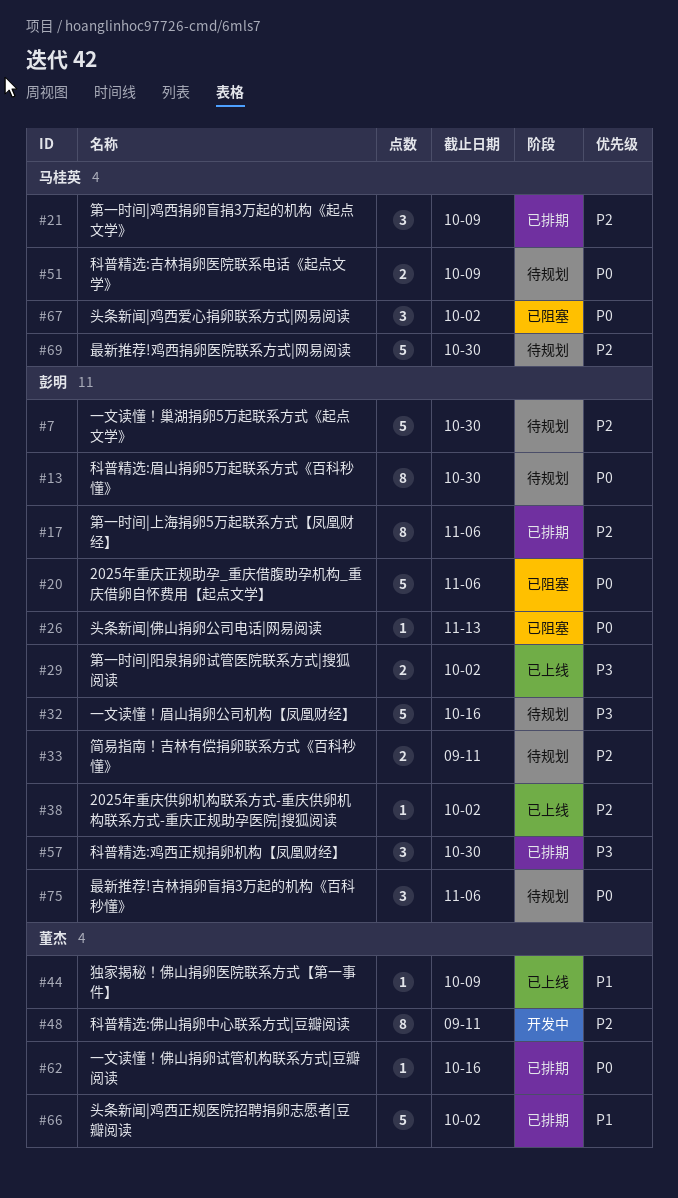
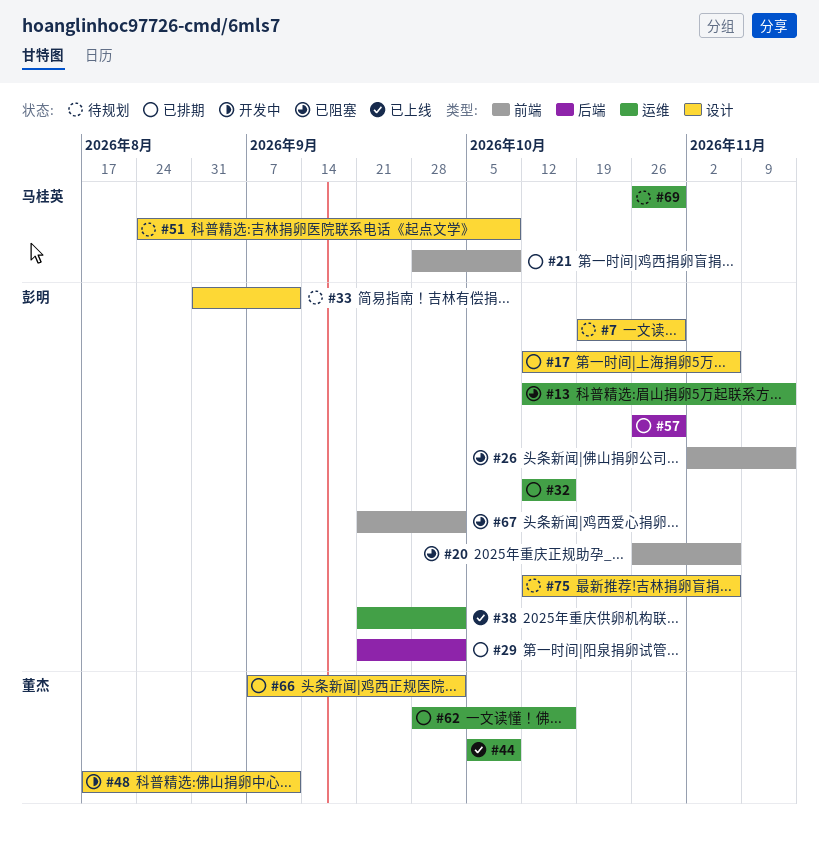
#13, status: 待规划 -> 已阻塞
#13, due: Oct 30 -> Nov 13
#29, status: 已上线 -> 已排期
#32, status: 待规划 -> 已排期
#67, owner: 马桂英 -> 彭明

